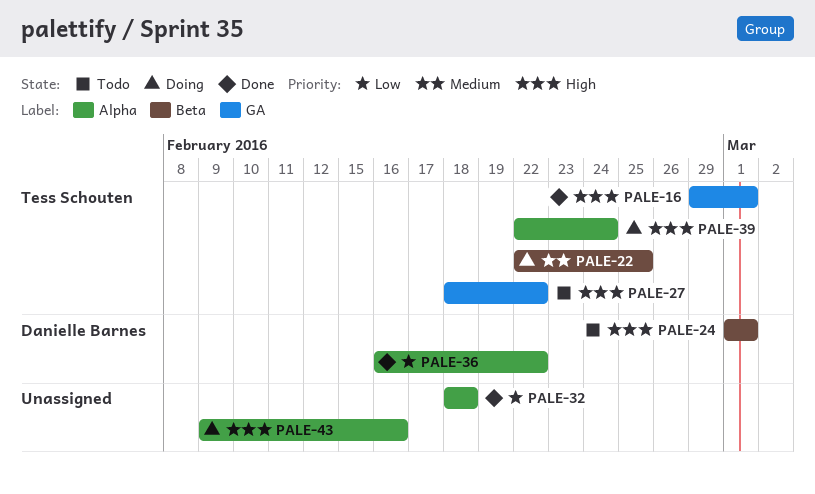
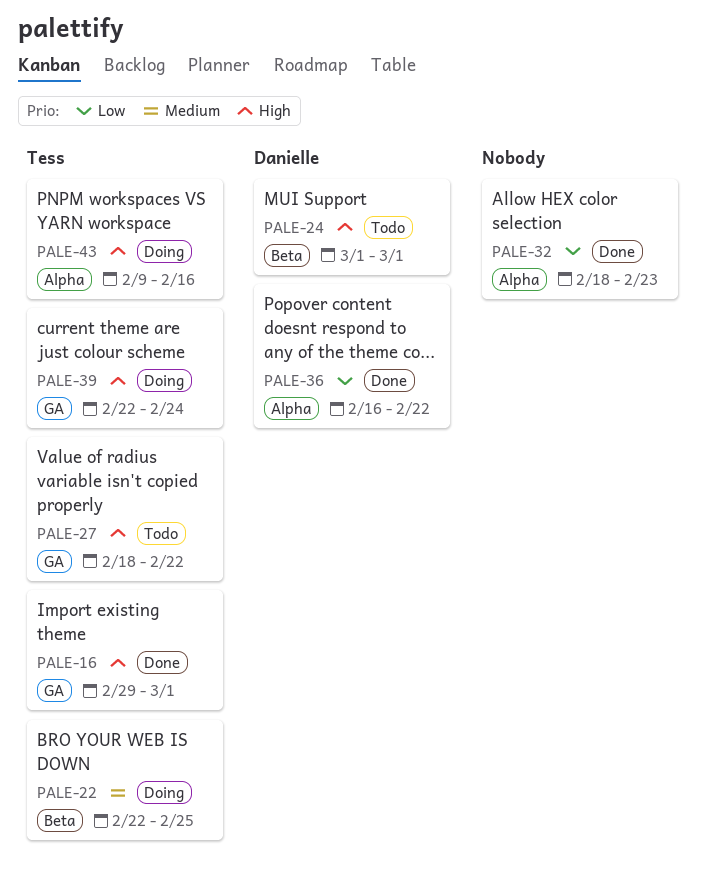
PALE-32, due: Feb 18 -> Feb 23
PALE-39, label: Alpha -> GA
PALE-43, owner: none -> Tess Schouten

